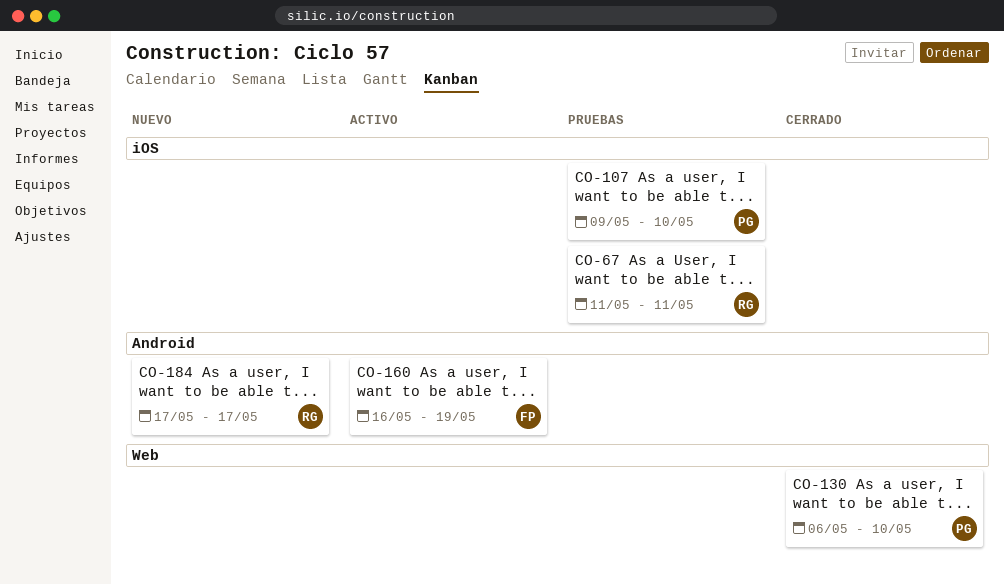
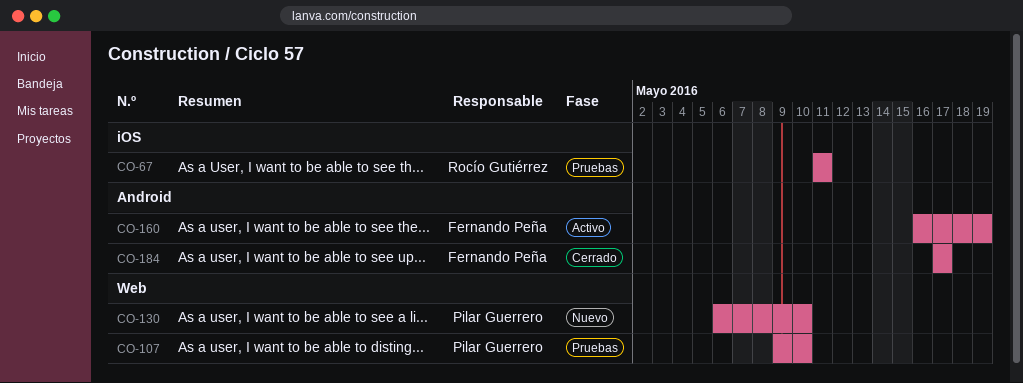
CO-107, label: iOS -> Web
CO-130, status: Cerrado -> Nuevo
CO-184, status: Nuevo -> Cerrado
CO-184, owner: Rocío Gutiérrez -> Fernando Peña

